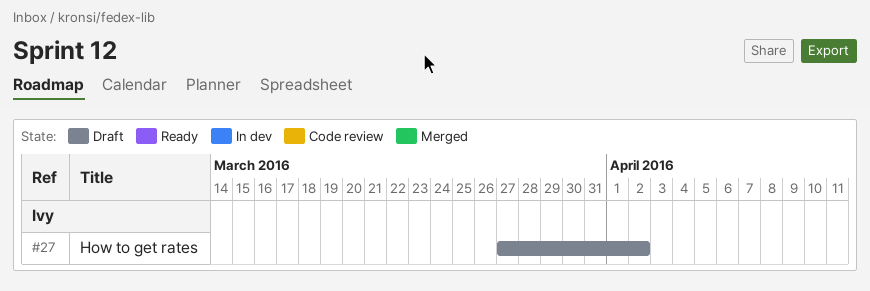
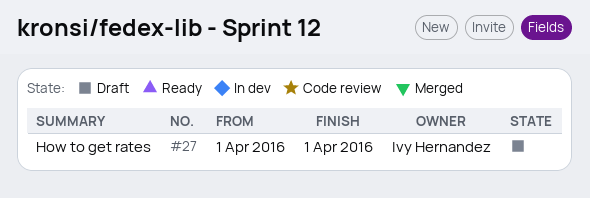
#27, start: Mar 27 -> Apr 1
#27, due: Apr 2 -> Apr 1

